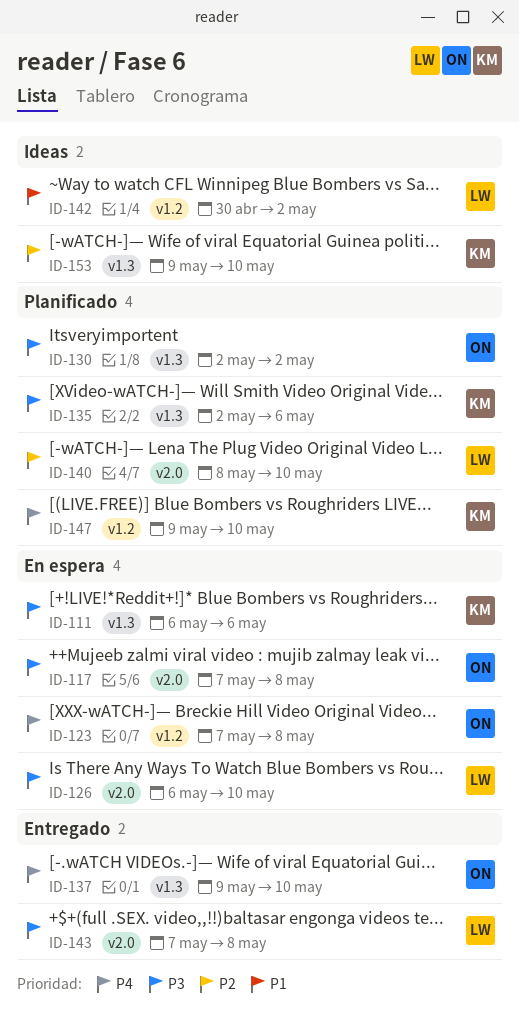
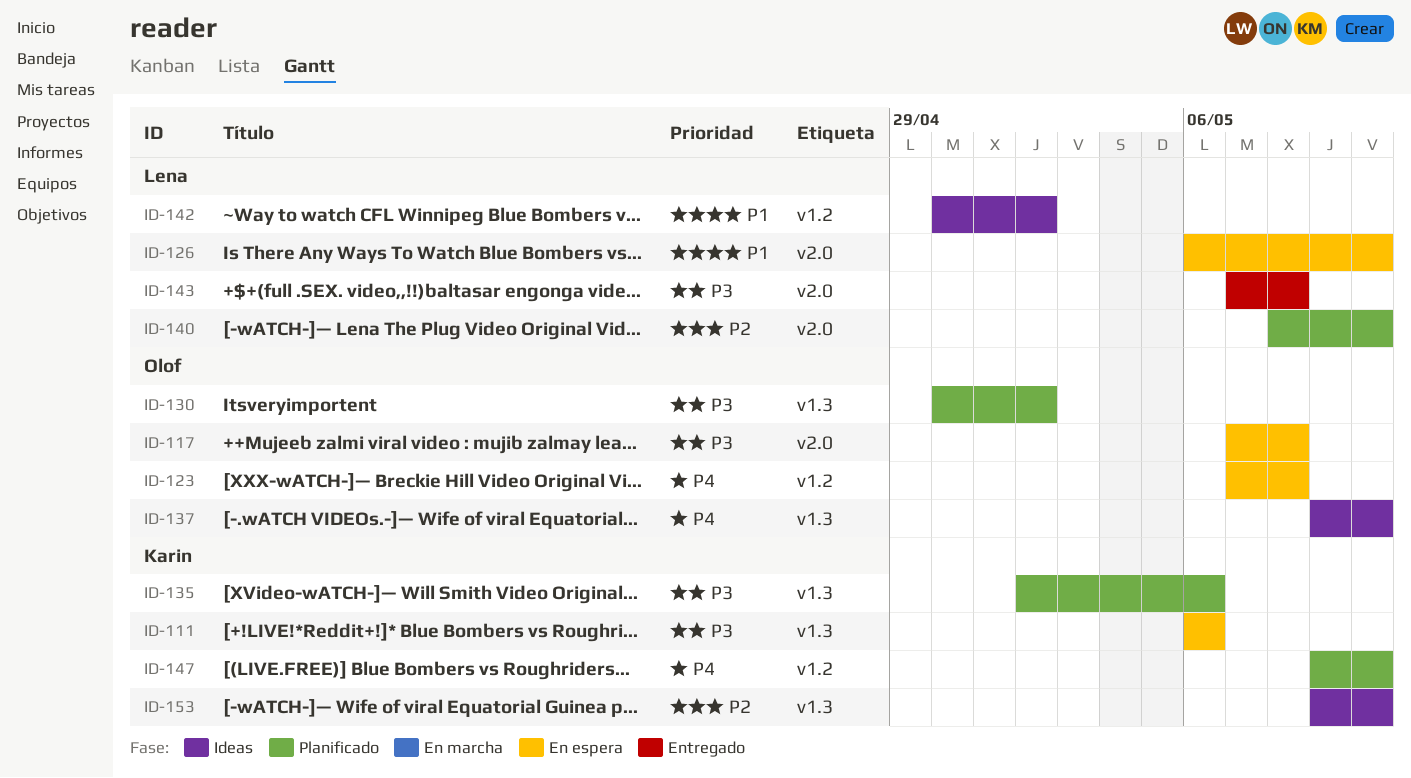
ID-126, priority: P3 -> P1
ID-130, start: May 2 -> Apr 30
ID-137, status: Entregado -> Ideas

